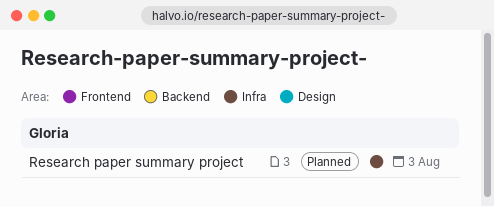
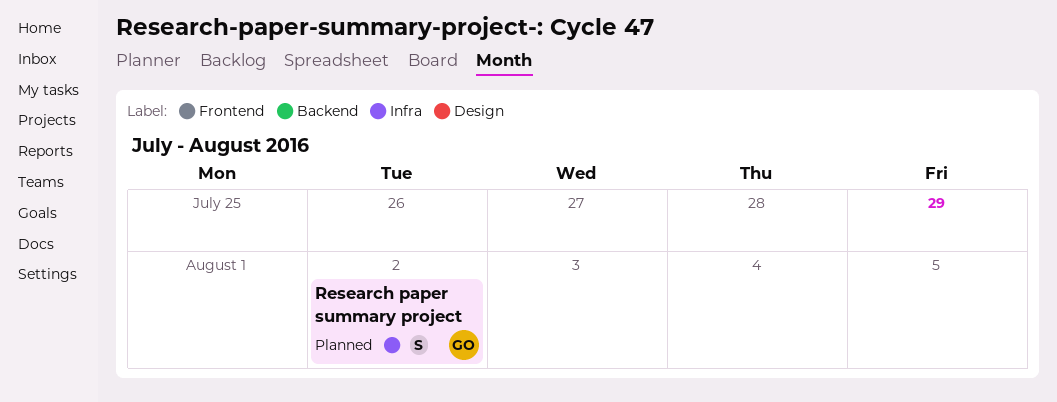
Research paper summary project, due: Aug 3 -> Aug 2

